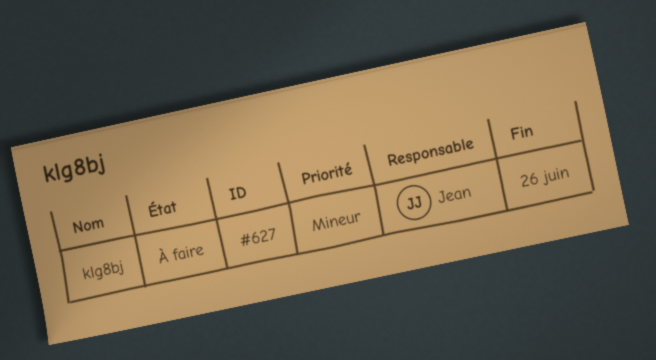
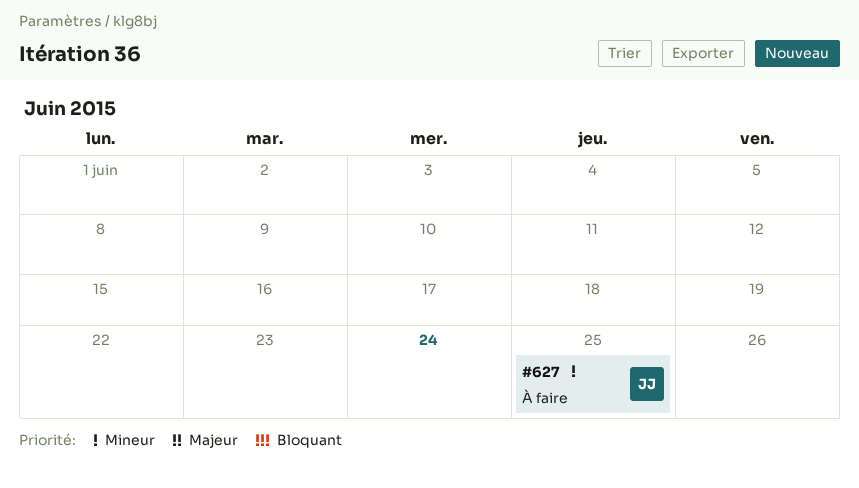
#627, due: Jun 26 -> Jun 25

